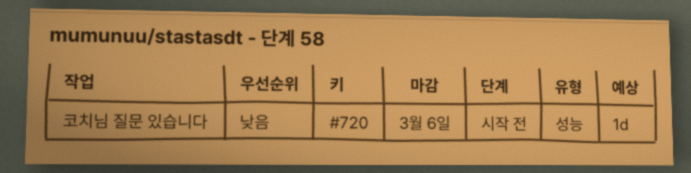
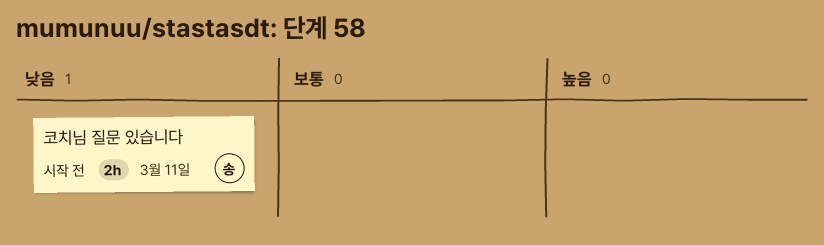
코치님 질문 있습니다, estimate: 1d -> 2h
코치님 질문 있습니다, due: Mar 6 -> Mar 11

